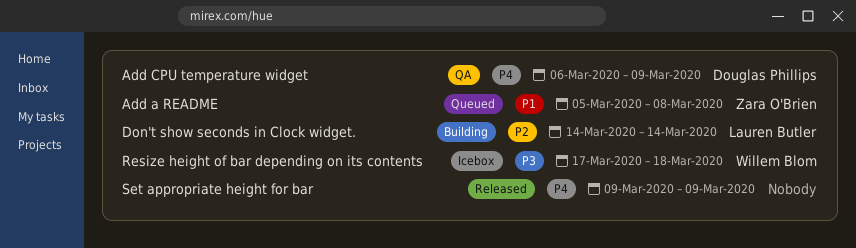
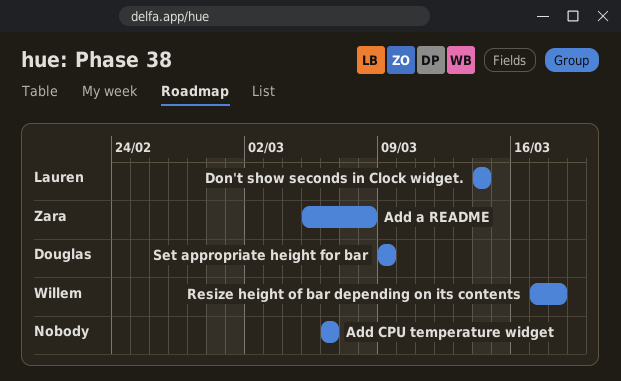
Add CPU temperature widget, owner: Douglas Phillips -> none
Add CPU temperature widget, due: Mar 9 -> Mar 6
Set appropriate height for bar, owner: none -> Douglas Phillips

